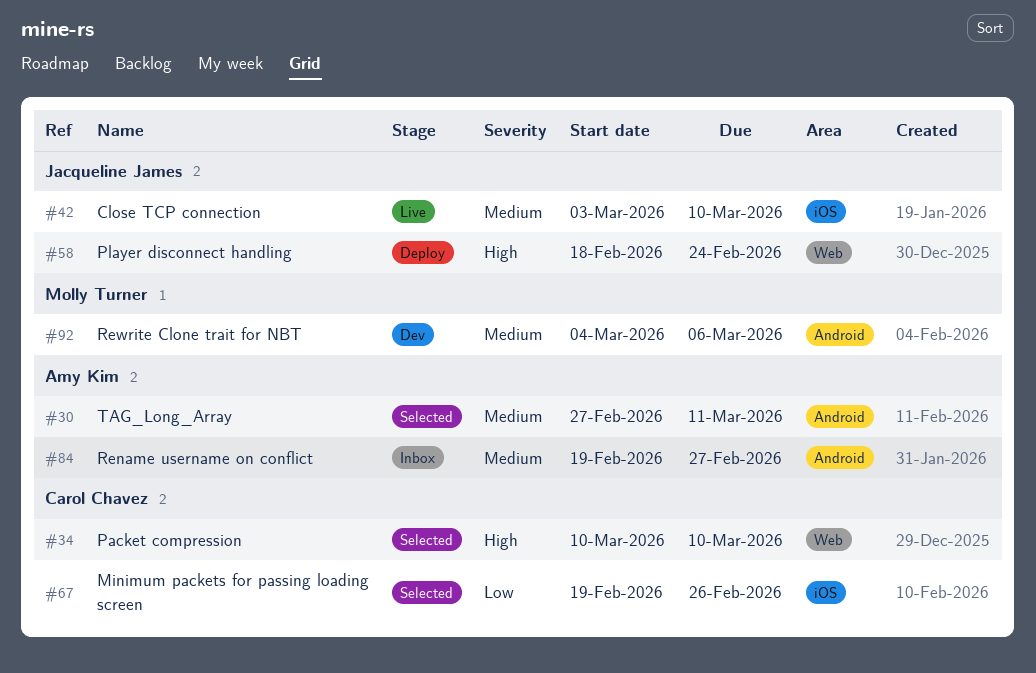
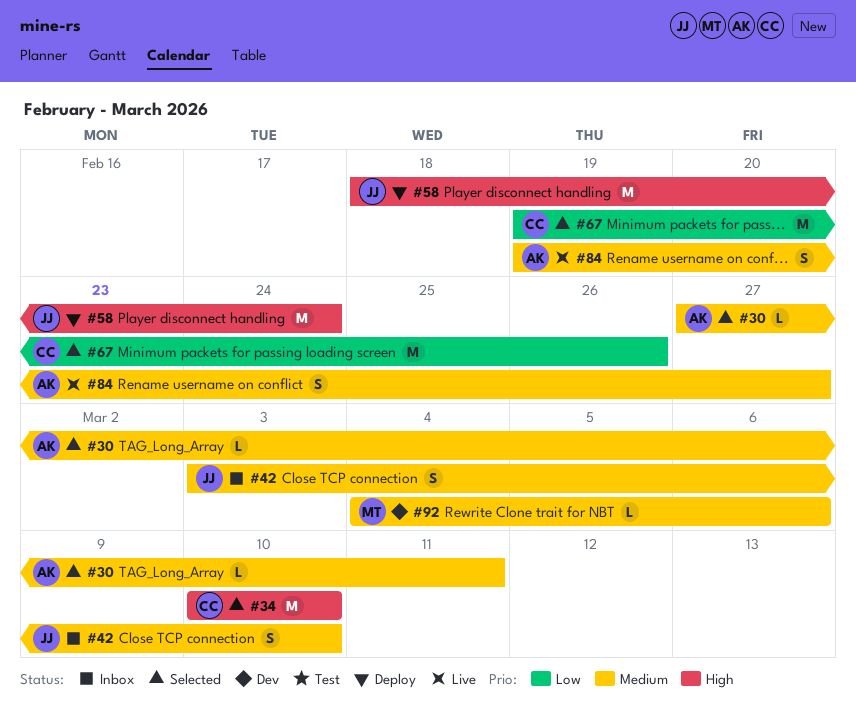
#42, status: Live -> Inbox
#84, status: Inbox -> Live

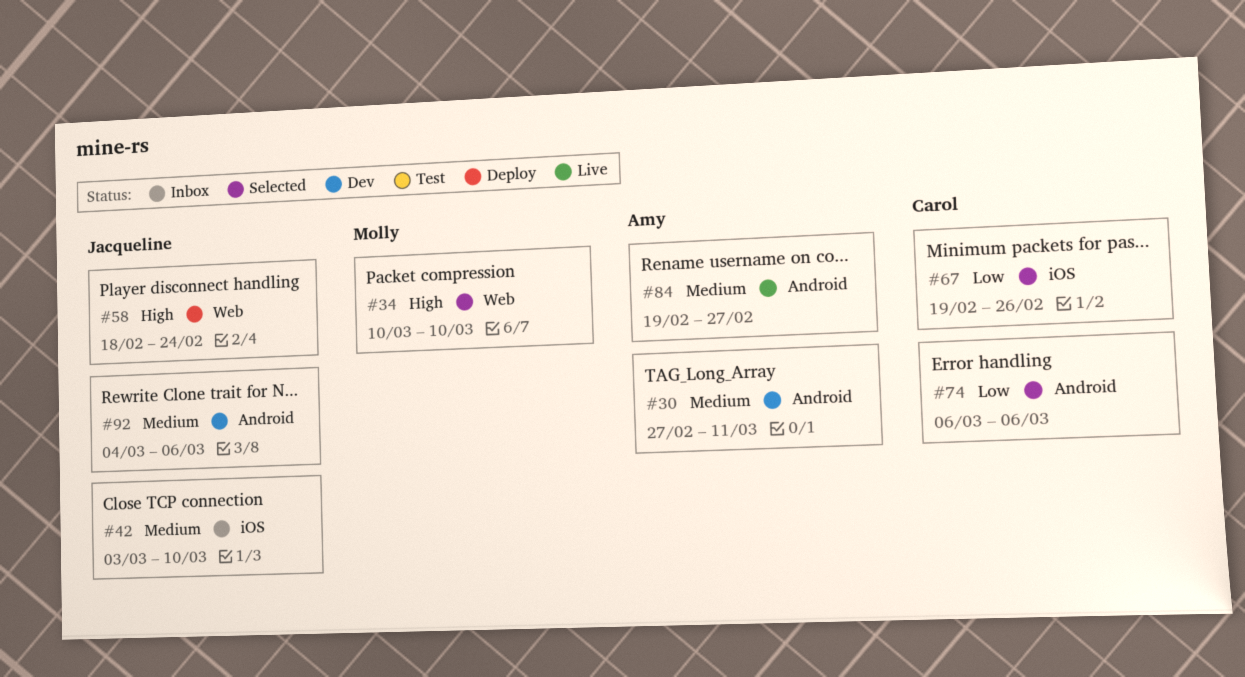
#30, status: Selected -> Dev
#34, owner: Carol -> Molly
#74: none -> present
#92, owner: Molly -> Jacqueline

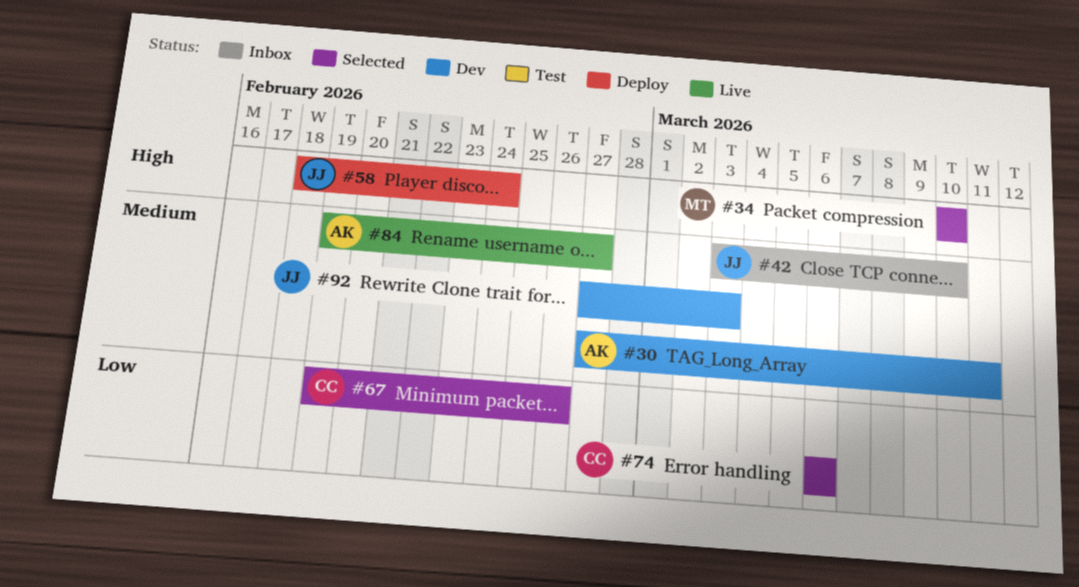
#92, start: Mar 4 -> Feb 27
#92, due: Mar 6 -> Mar 3

